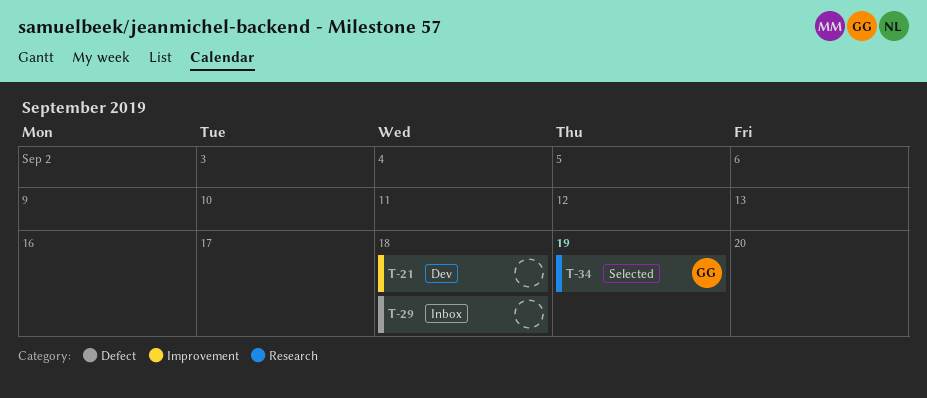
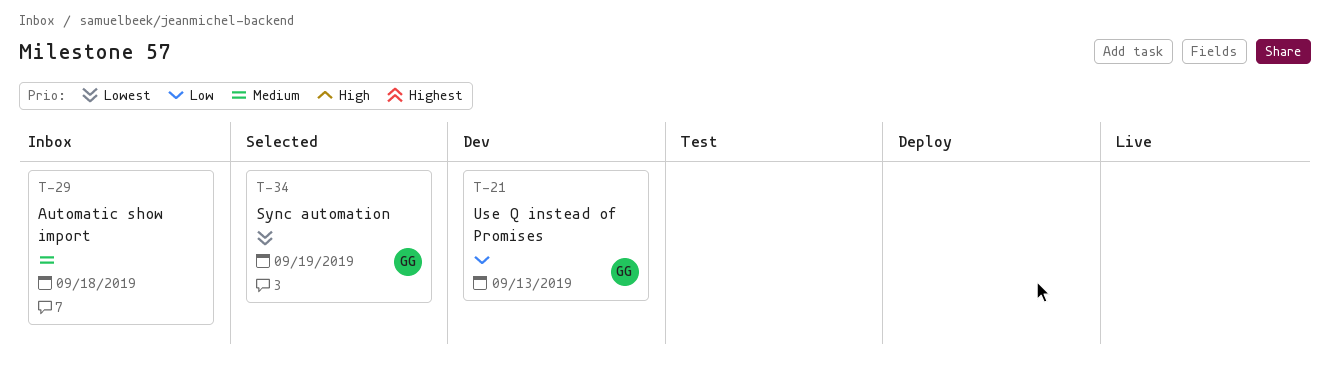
T-21, owner: none -> GG
T-21, due: Sep 18 -> Sep 13

